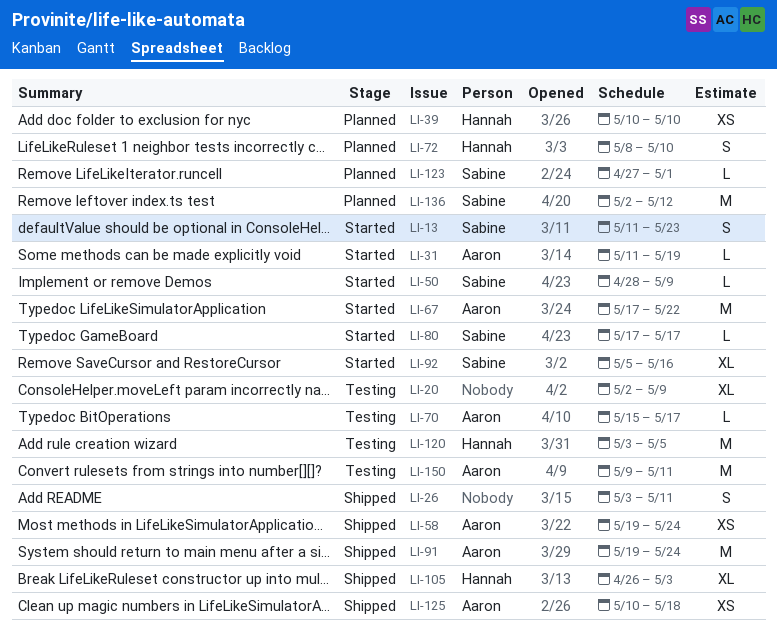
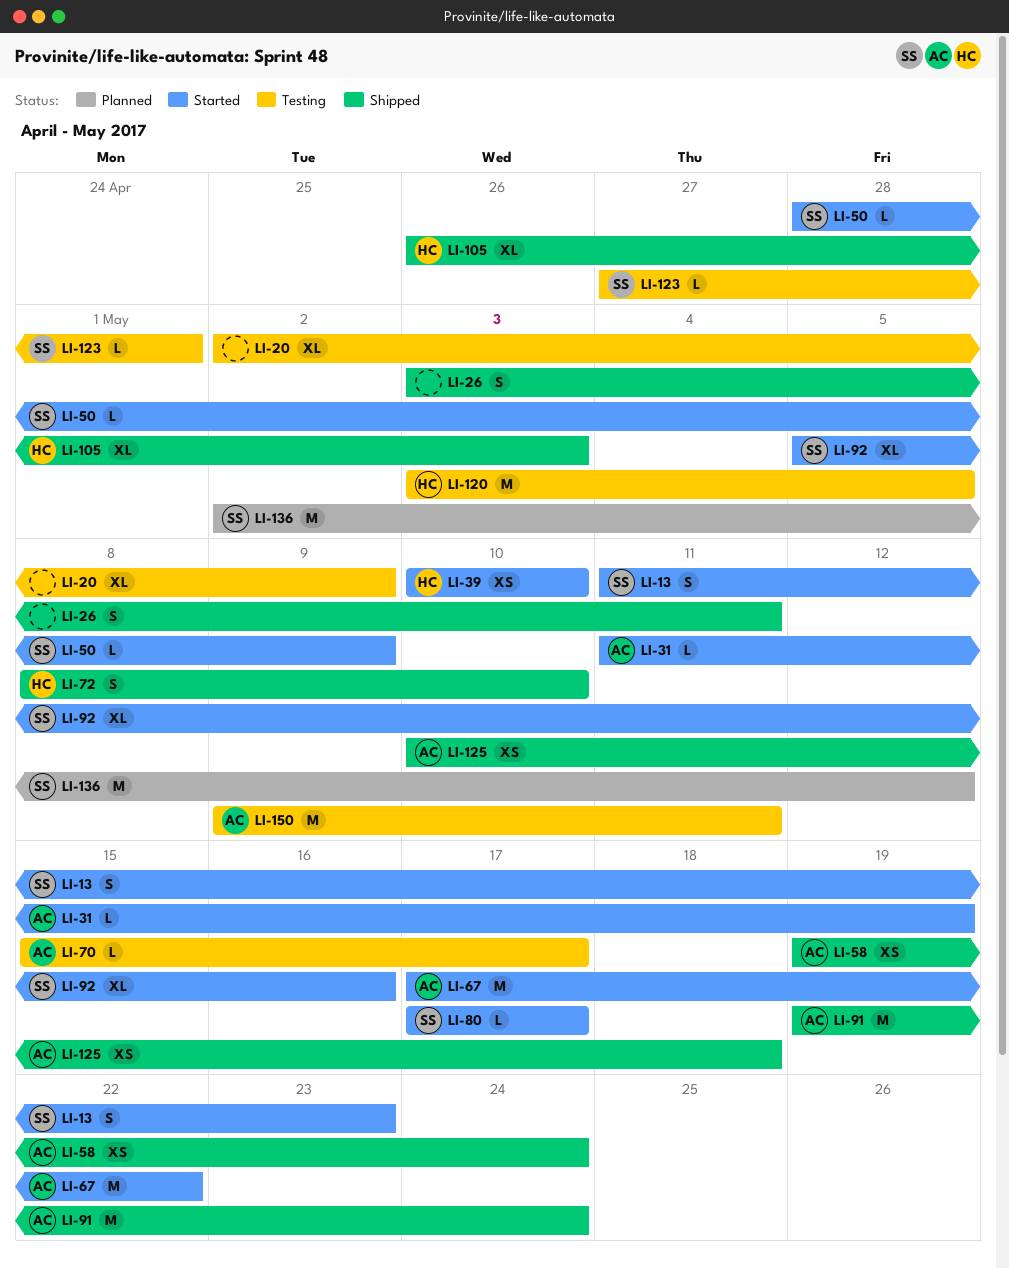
LI-39, status: Planned -> Started
LI-72, status: Planned -> Shipped
LI-123, status: Planned -> Testing

